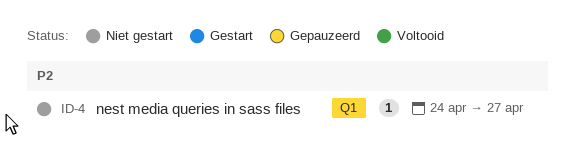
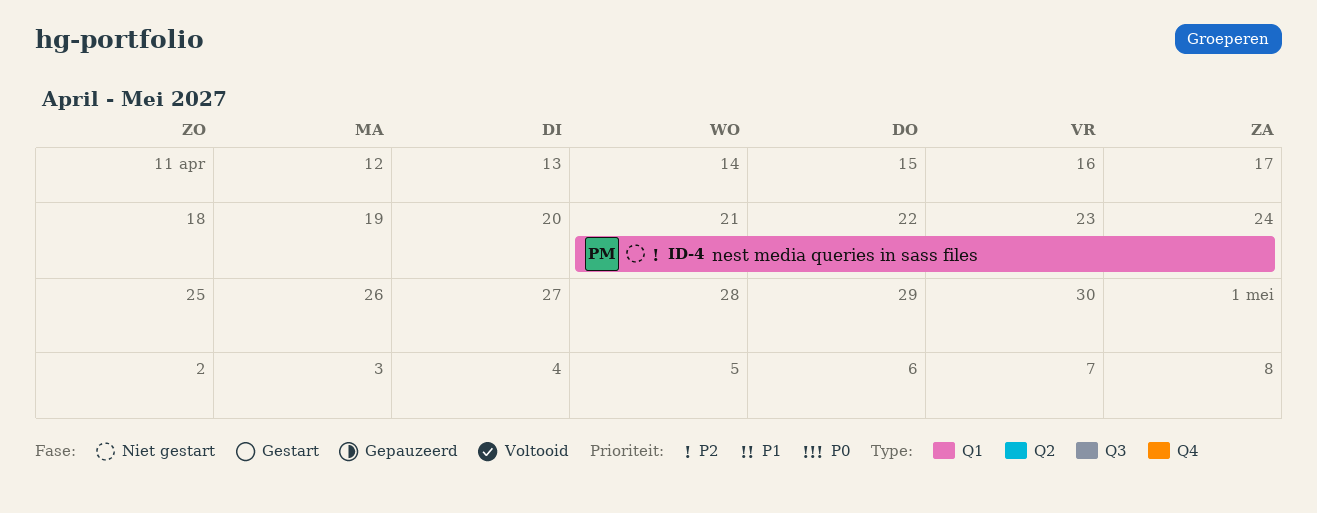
ID-4, start: Apr 24 -> Apr 21
ID-4, due: Apr 27 -> Apr 24

